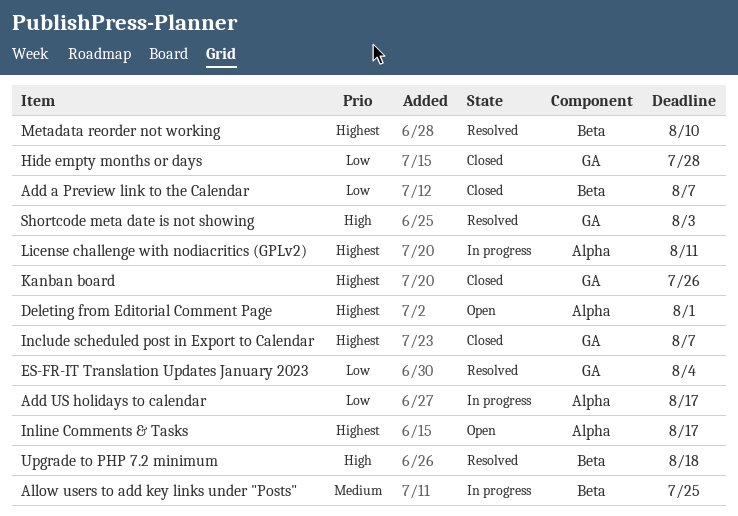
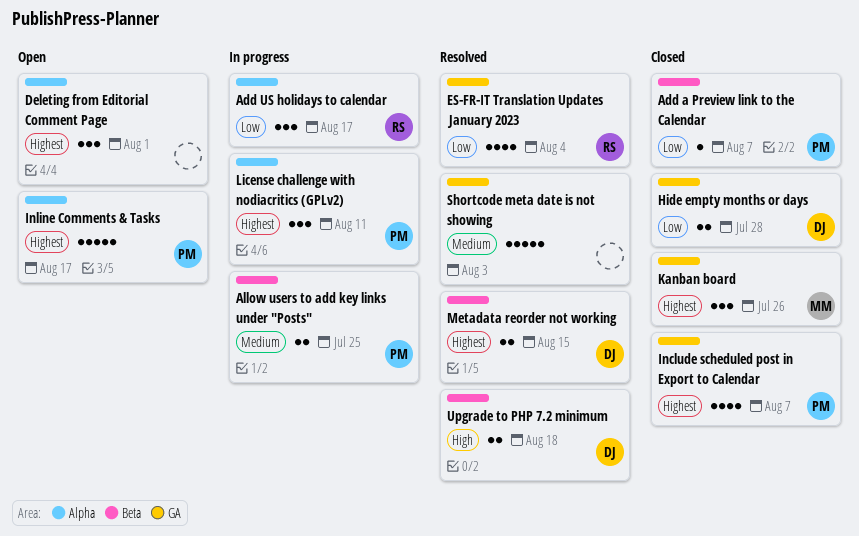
Metadata reorder not working, due: Aug 10 -> Aug 15
Shortcode meta date is not showing, priority: High -> Medium

